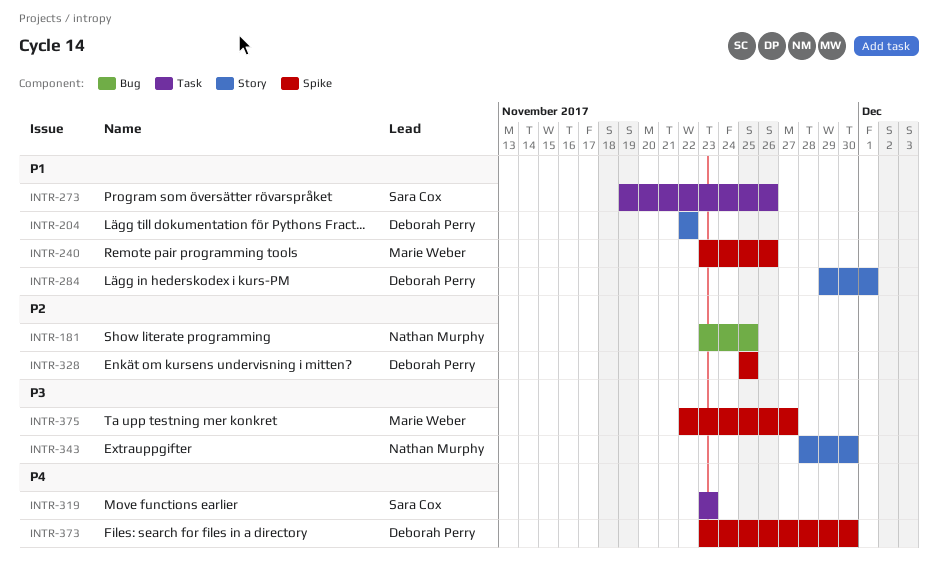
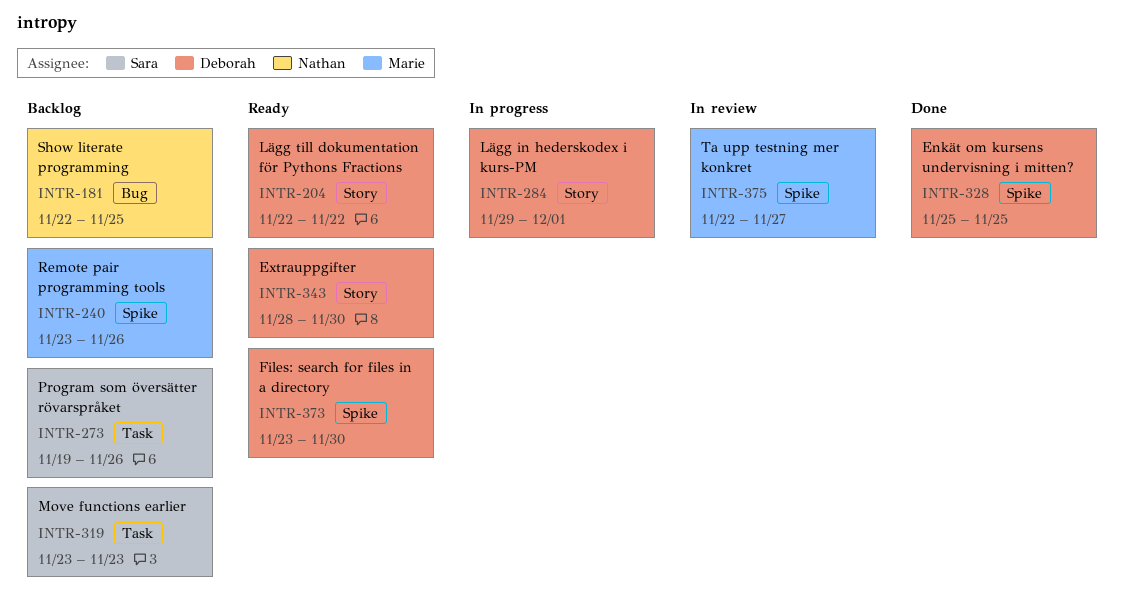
INTR-181, start: Nov 23 -> Nov 22
INTR-343, owner: Nathan Murphy -> Deborah Perry

